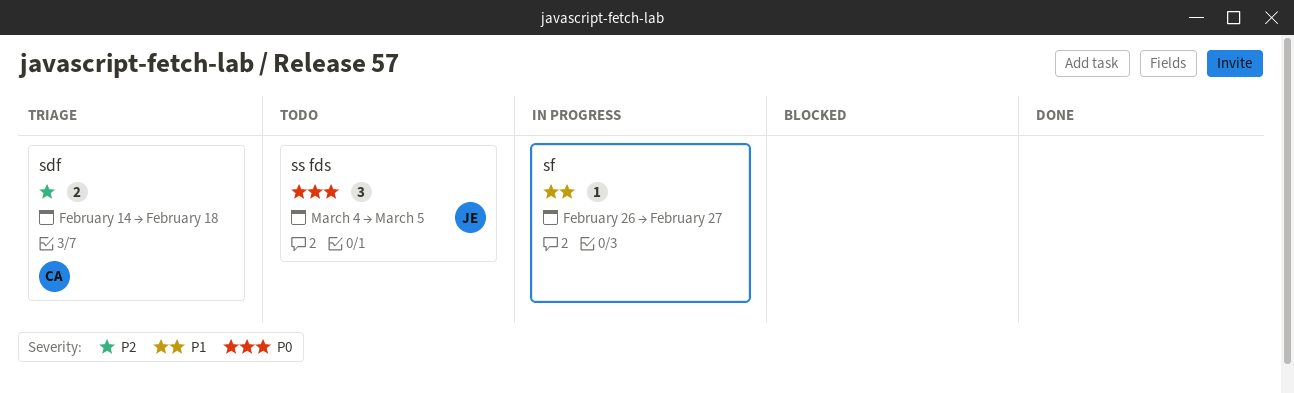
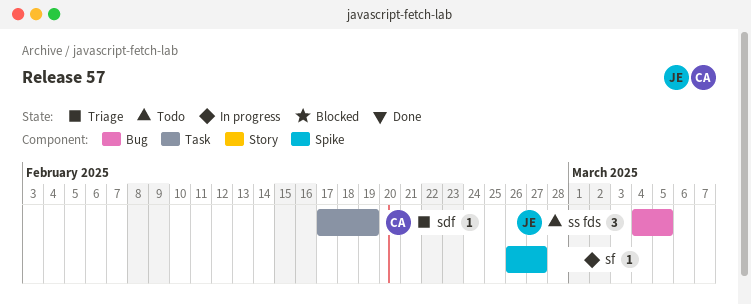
sdf, estimate: 2 -> 1
sdf, start: Feb 14 -> Feb 17
sdf, due: Feb 18 -> Feb 19

